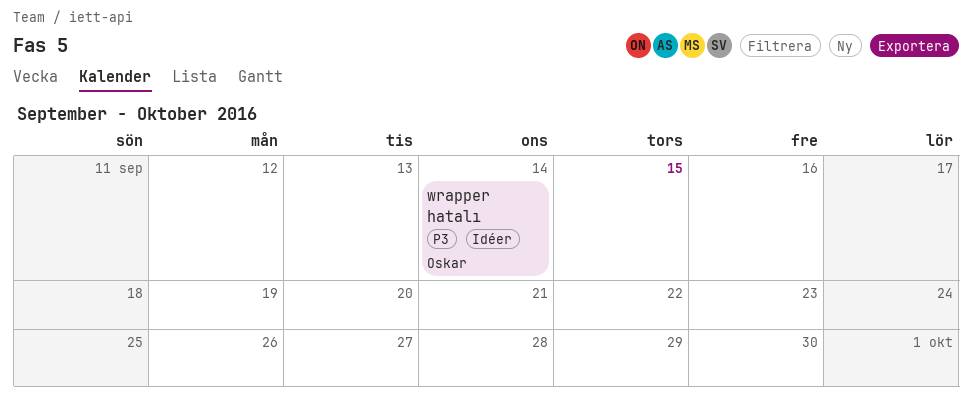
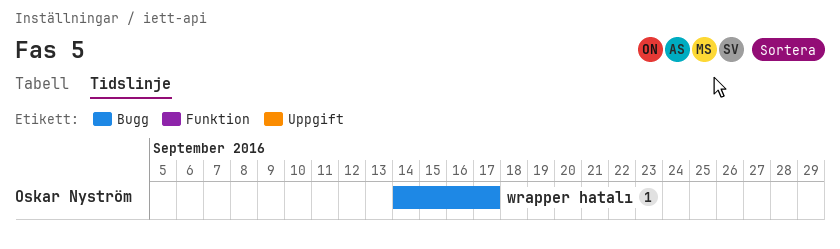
wrapper hatalı, due: Sep 14 -> Sep 17

